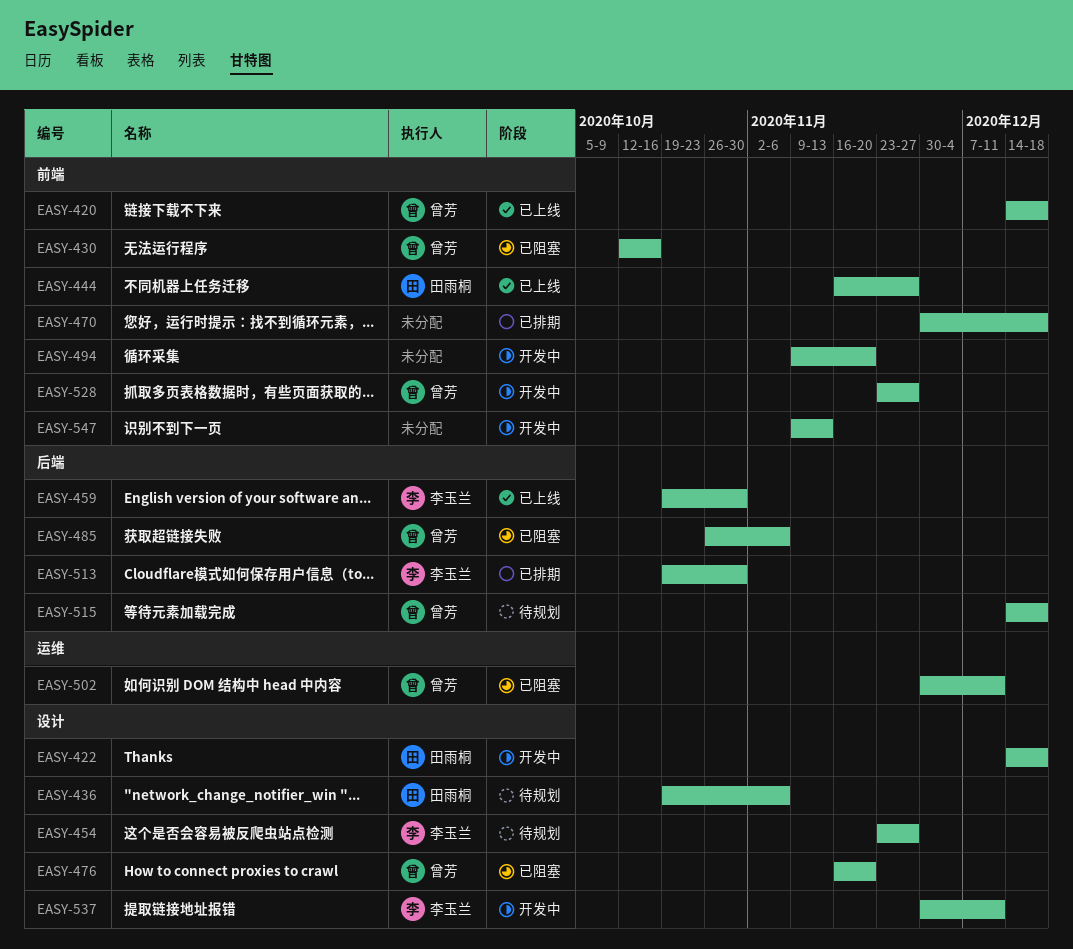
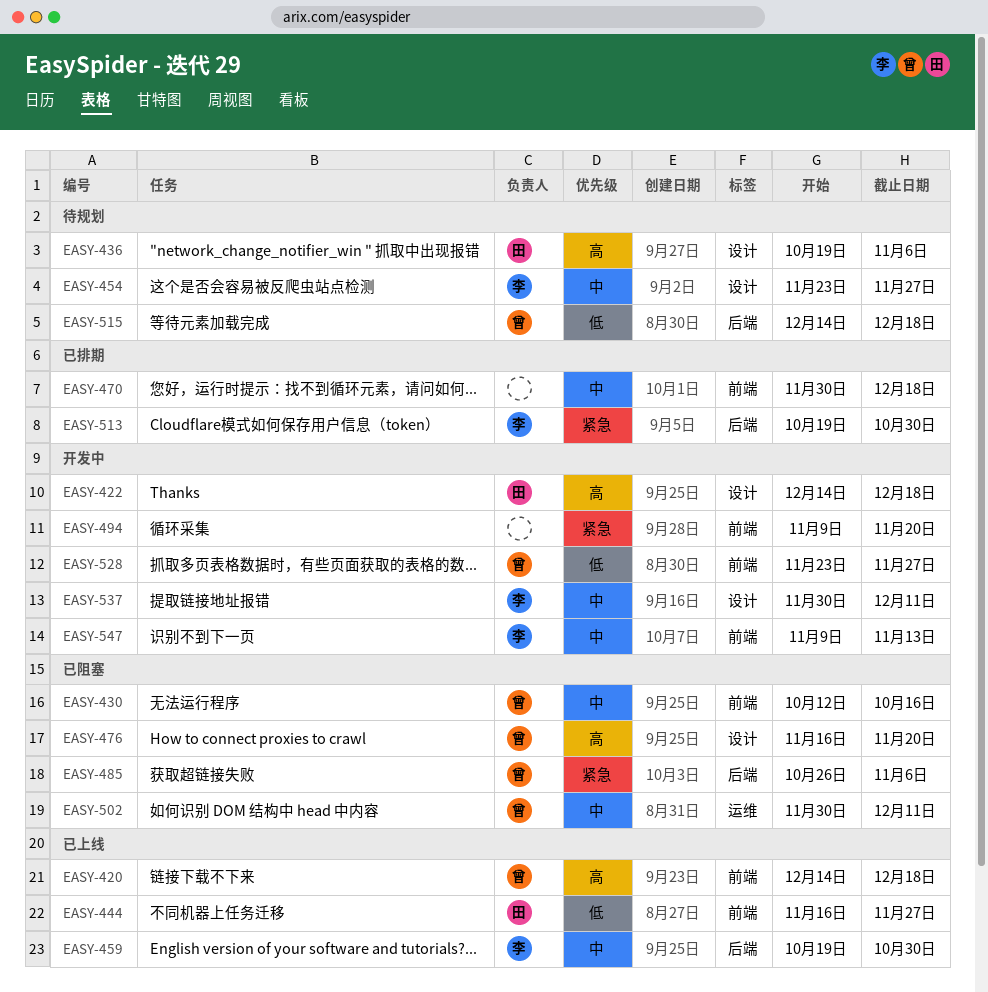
EASY-547, owner: none -> 李玉兰

